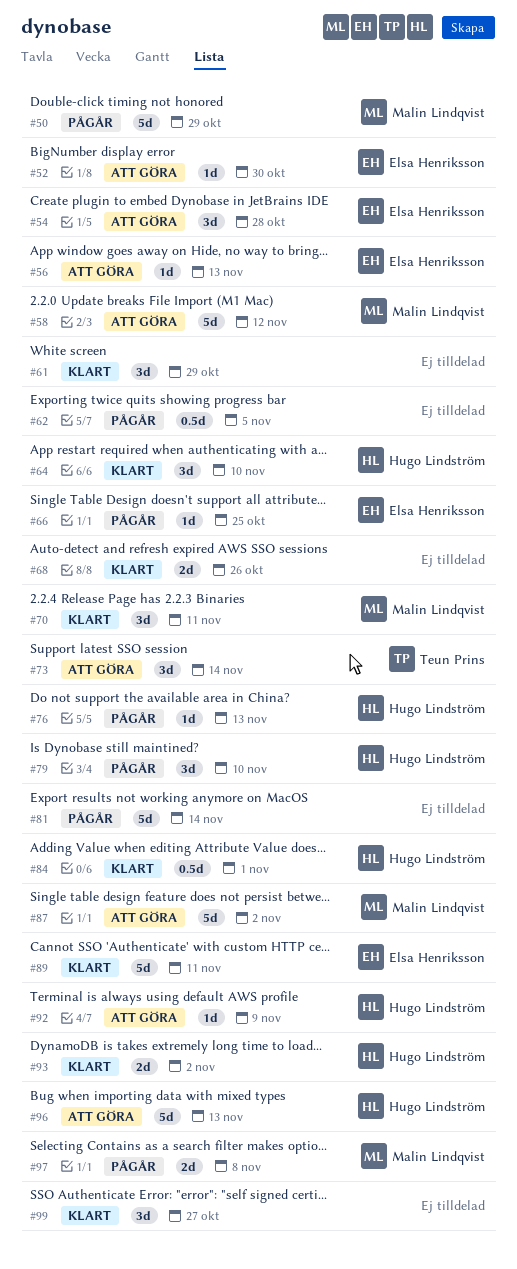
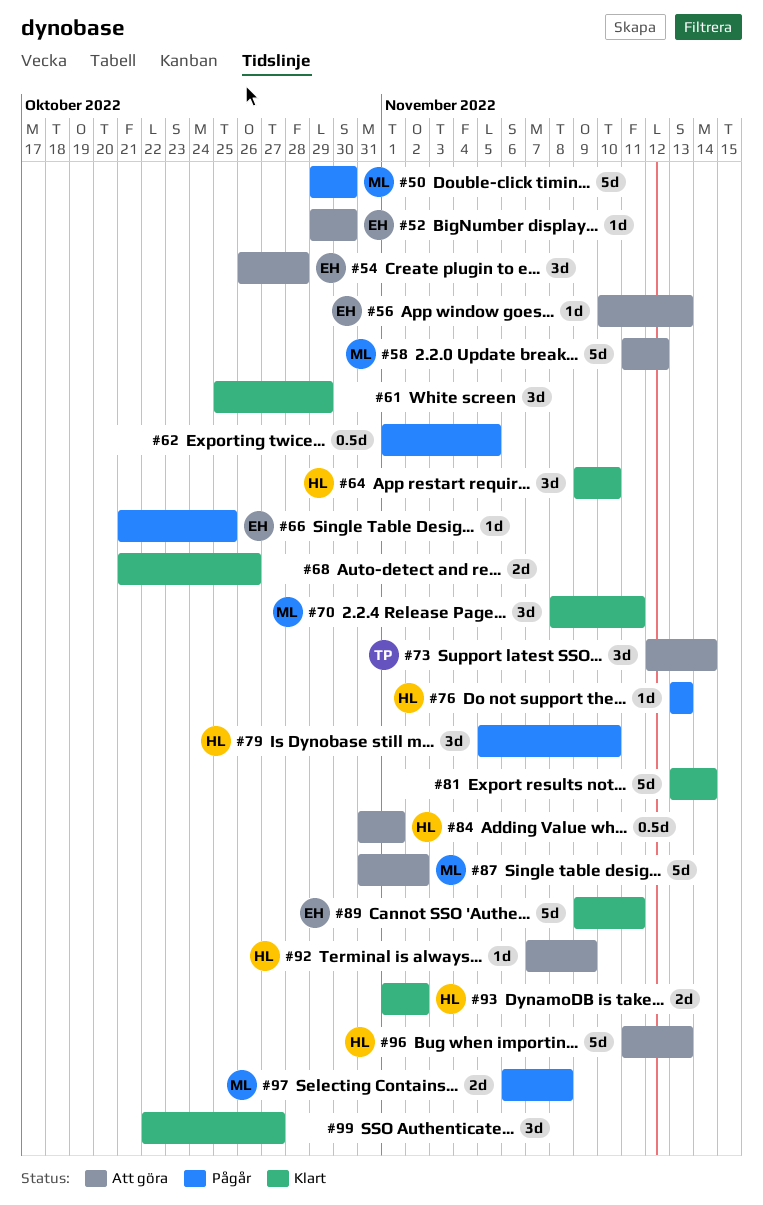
#50, due: Oct 29 -> Oct 30
#81, status: Pågår -> Klart
#84, status: Klart -> Att göra

